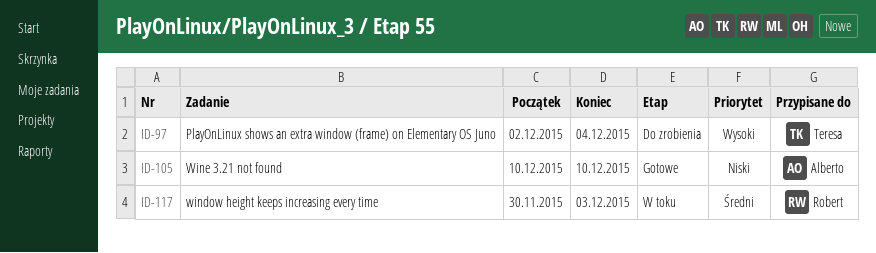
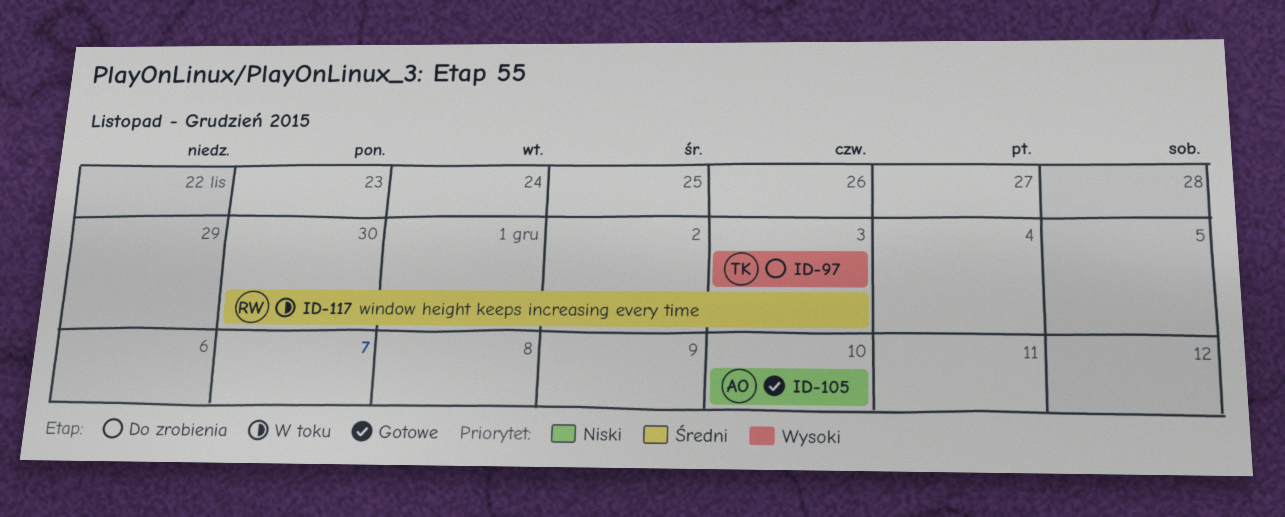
ID-97, start: Dec 2 -> Dec 3
ID-97, due: Dec 4 -> Dec 3

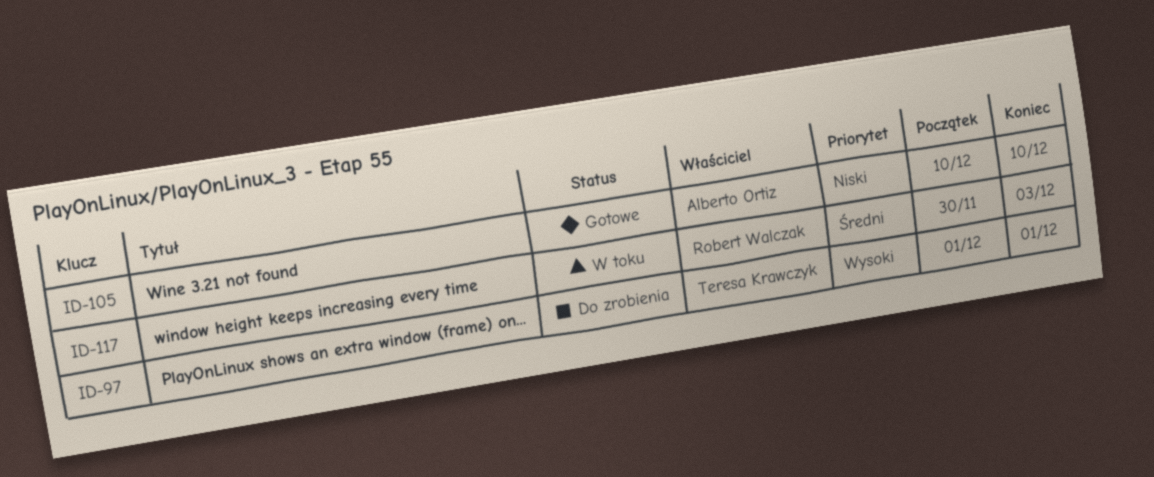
ID-97, start: Dec 3 -> Dec 1
ID-97, due: Dec 3 -> Dec 1

